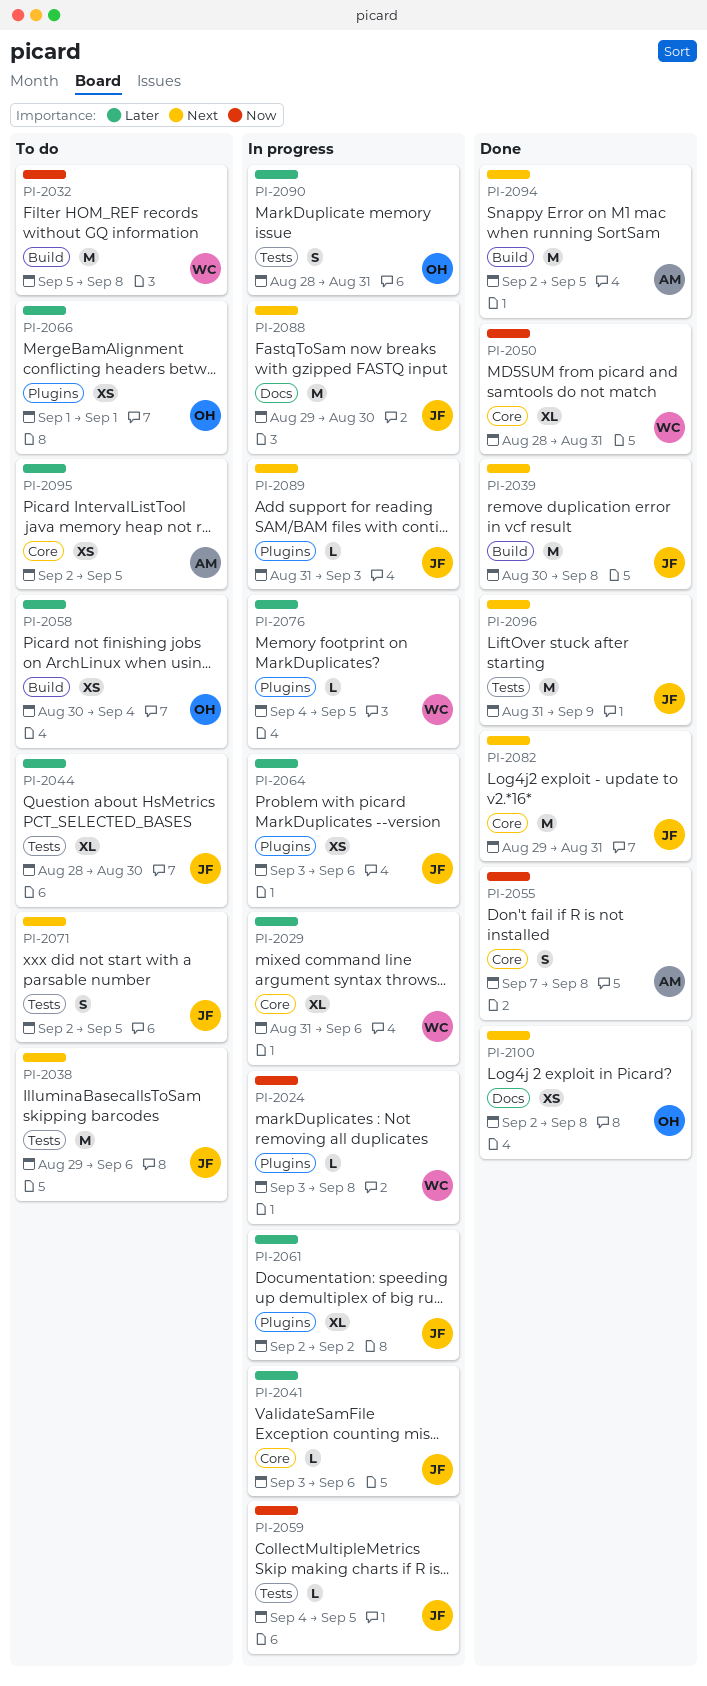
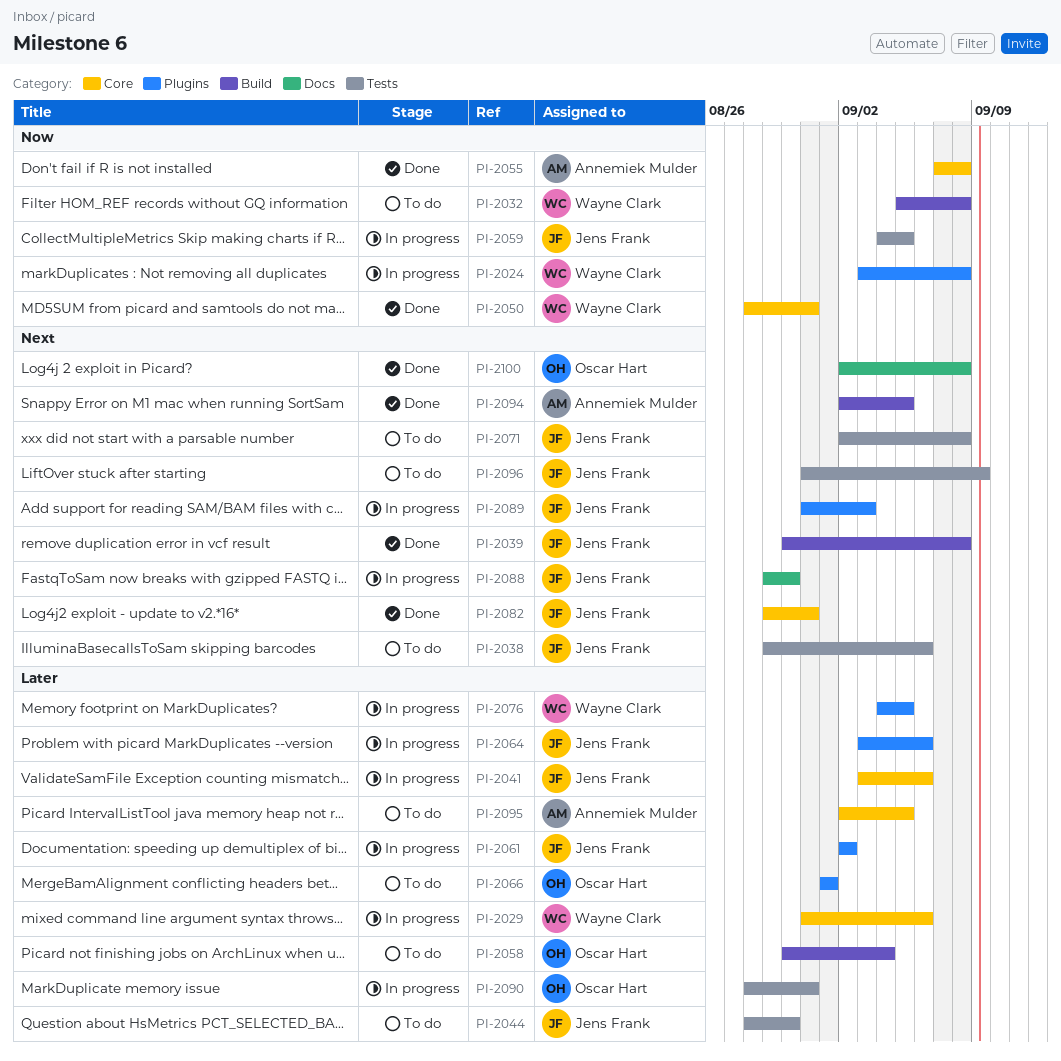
PI-2071, due: Sep 5 -> Sep 8
PI-2096, status: Done -> To do

